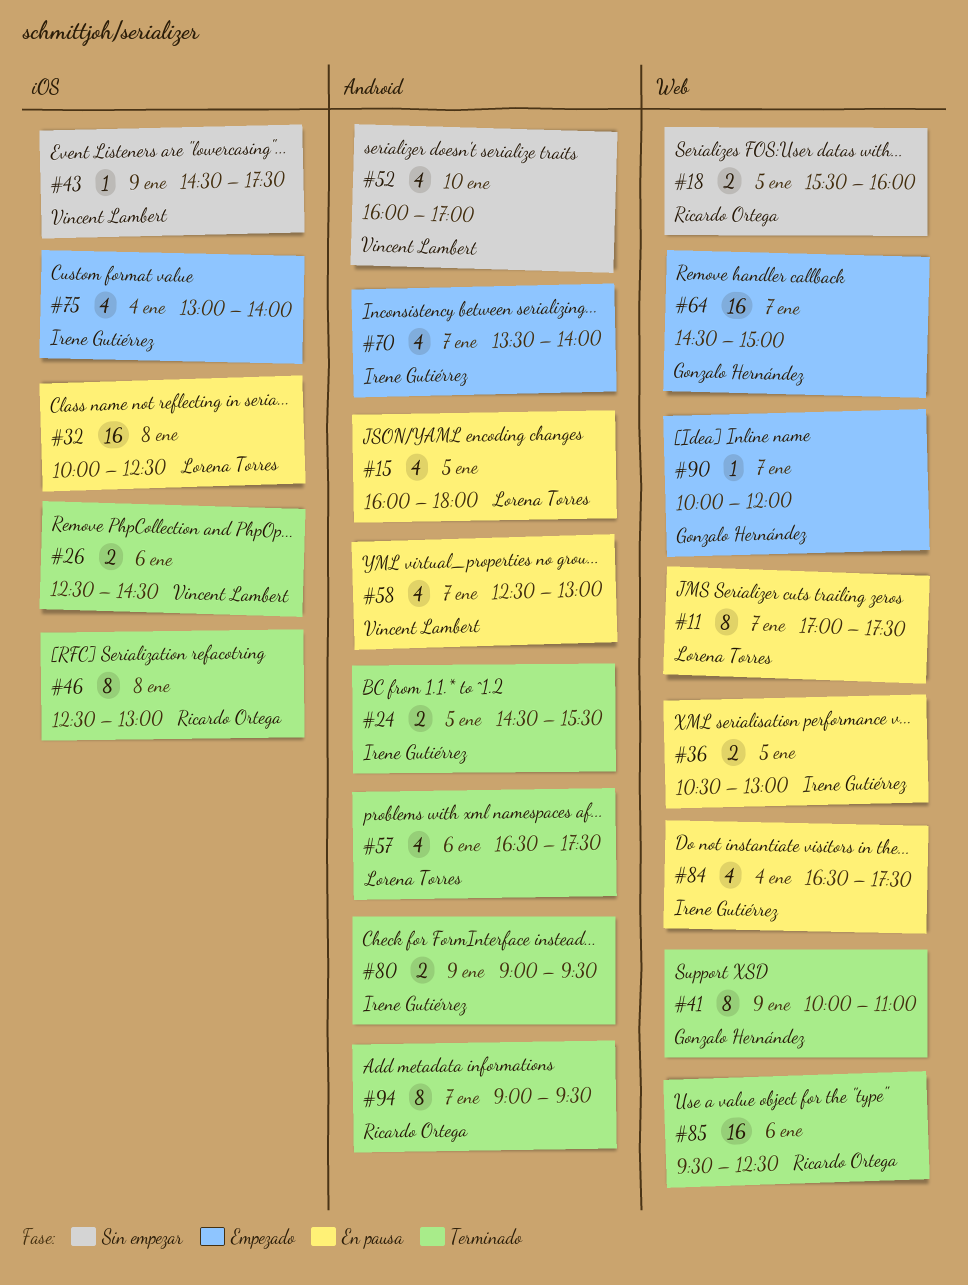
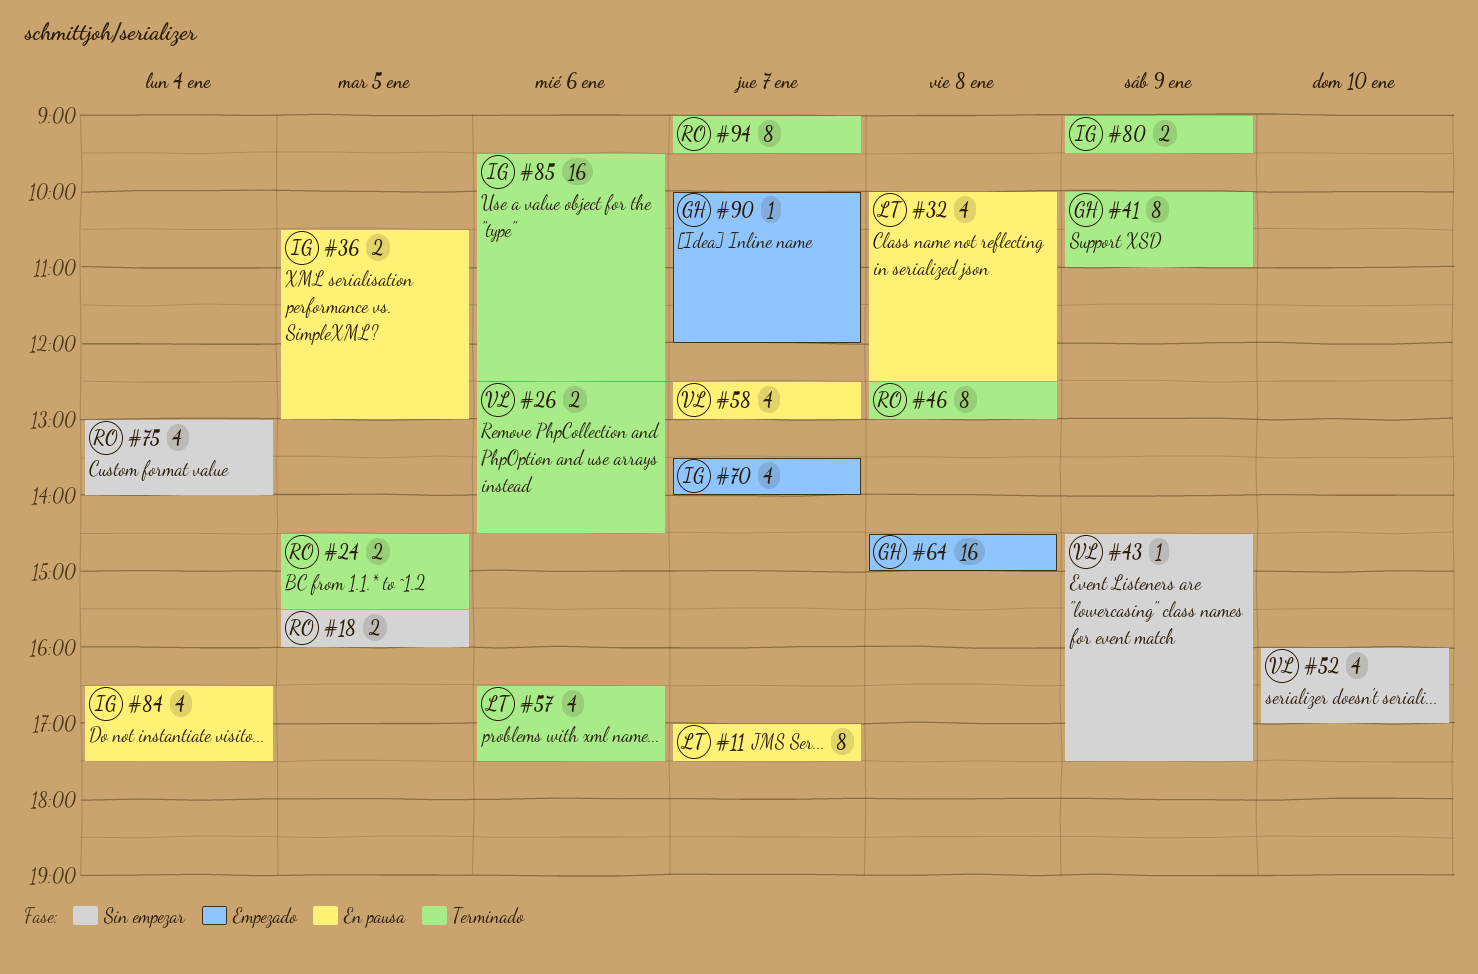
#15: present -> none
#24, owner: Irene Gutiérrez -> Ricardo Ortega
#32, estimate: 16 -> 4
#64, day: Jan 7 -> Jan 8
#75, status: Empezado -> Sin empezar
#75, owner: Irene Gutiérrez -> Ricardo Ortega
#85, owner: Ricardo Ortega -> Irene Gutiérrez

